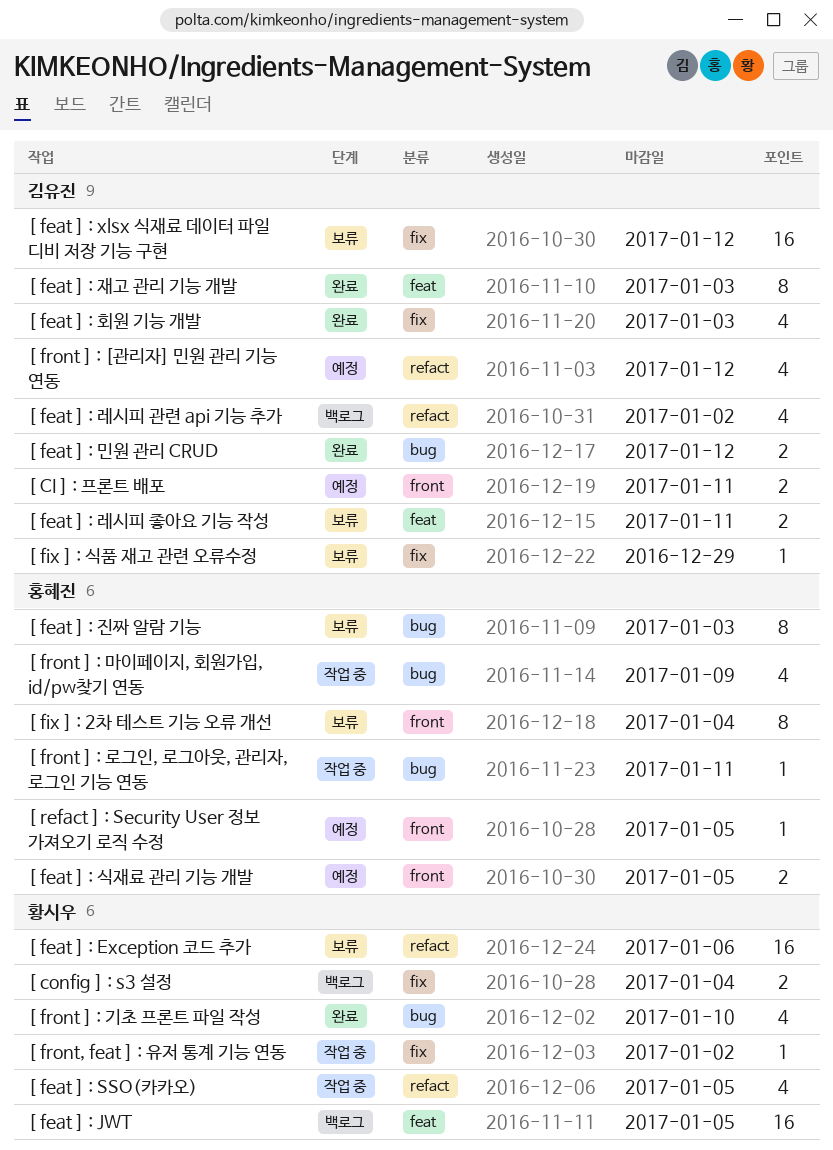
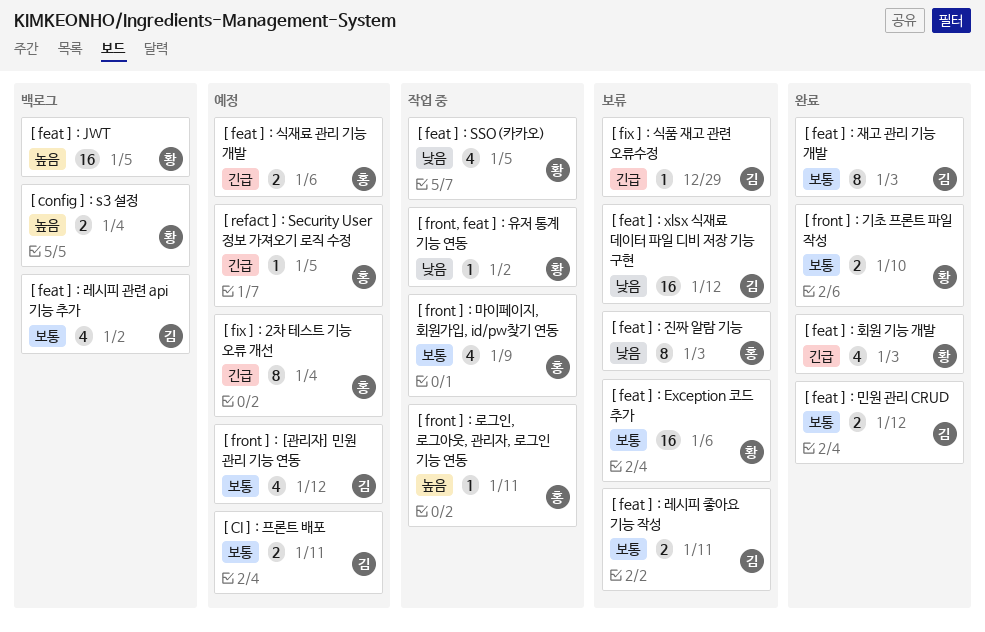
[ feat ] : 식재료 관리 기능 개발, due: Jan 5 -> Jan 6
[ feat ] : 회원 기능 개발, owner: 김유진 -> 황시우
[ fix ] : 2차 테스트 기능 오류 개선, status: 보류 -> 예정
[ front ] : 기초 프론트 파일 작성, estimate: 4 -> 2

